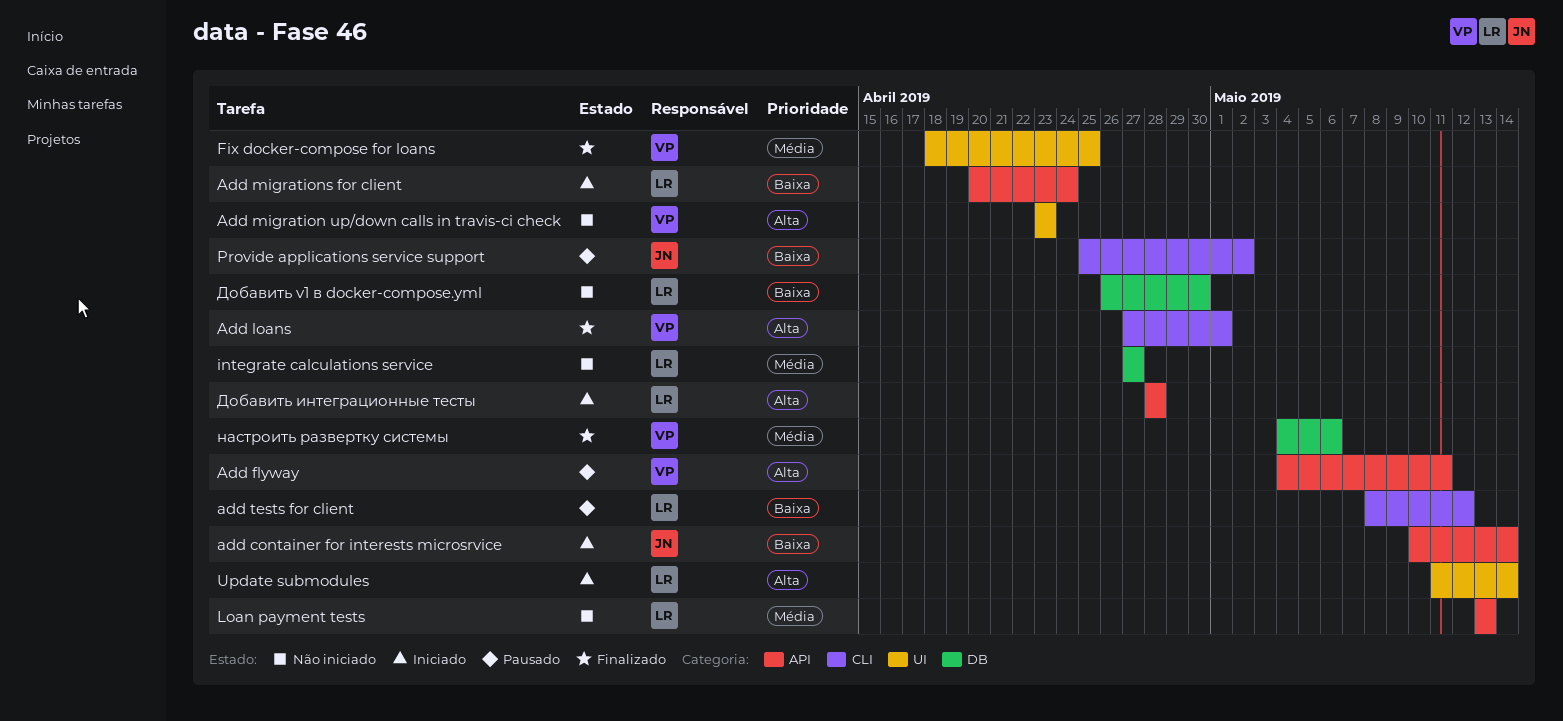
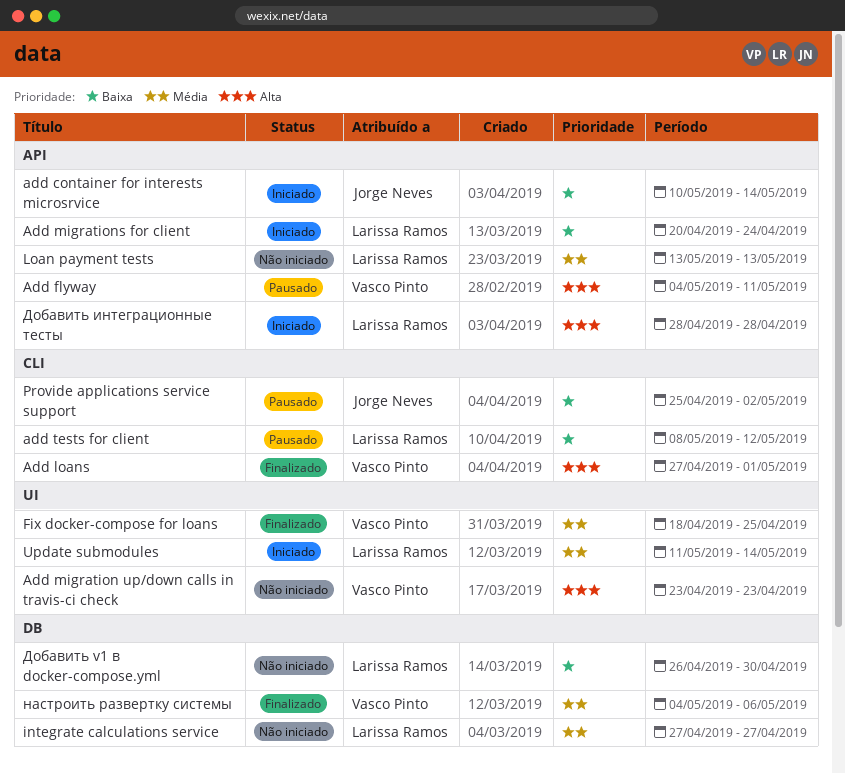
Update submodules, priority: Alta -> Média

